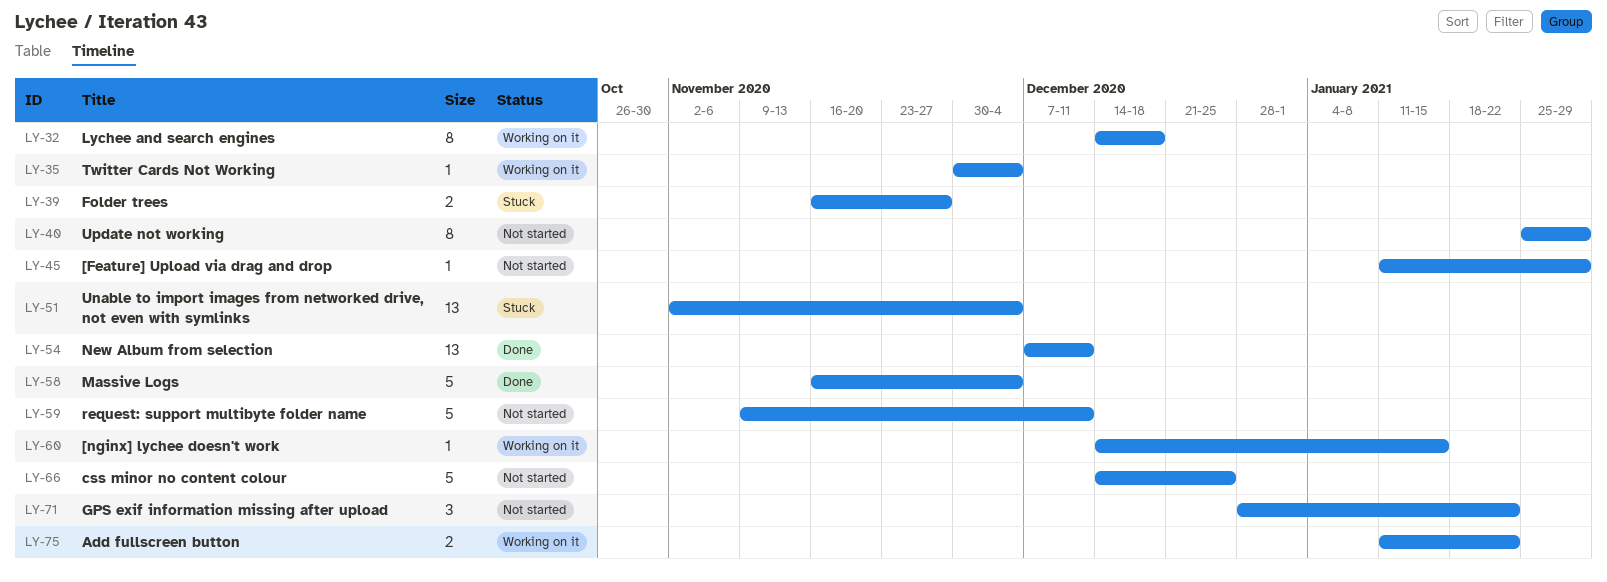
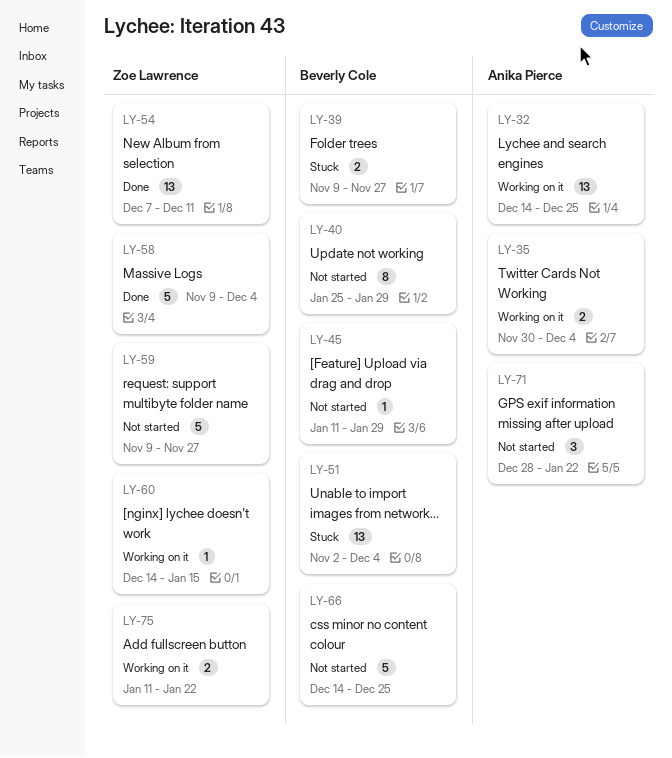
LY-32, estimate: 8 -> 13
LY-32, due: Dec 18 -> Dec 25
LY-35, estimate: 1 -> 2
LY-39, start: Nov 16 -> Nov 9
LY-58, start: Nov 16 -> Nov 9
LY-59, due: Dec 11 -> Nov 27

